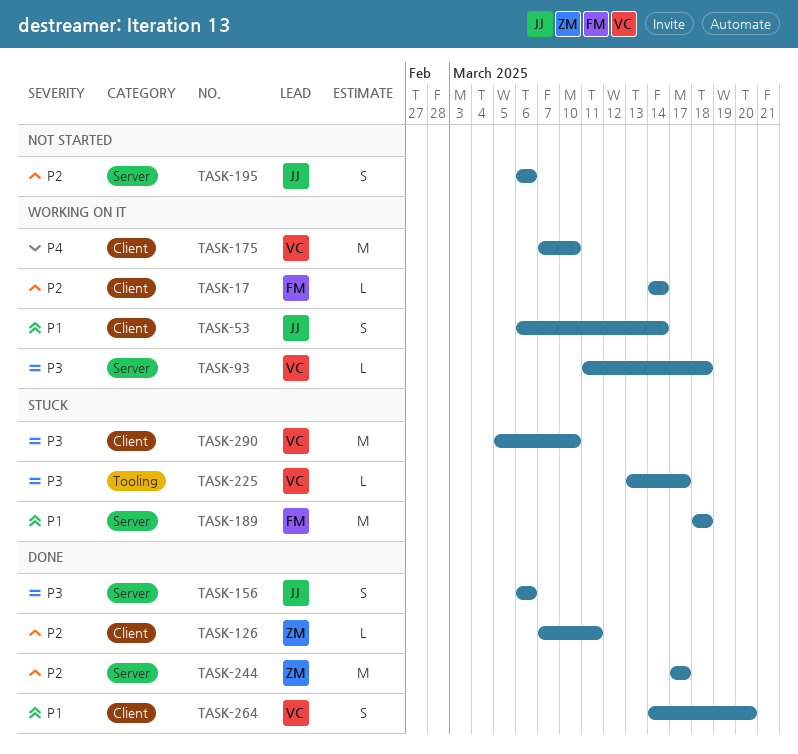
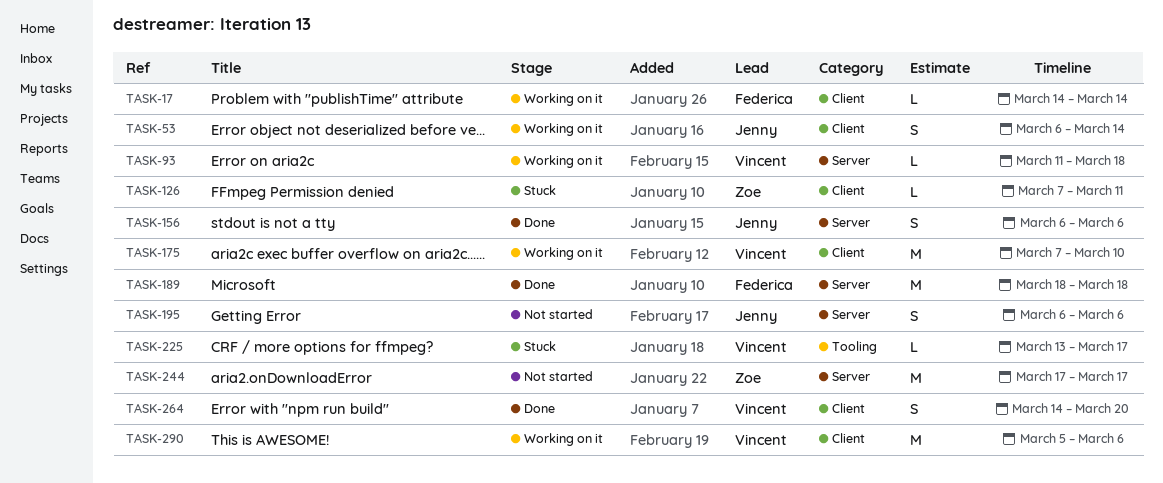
TASK-126, status: Done -> Stuck
TASK-189, status: Stuck -> Done
TASK-244, status: Done -> Not started
TASK-290, status: Stuck -> Working on it
TASK-290, due: Mar 10 -> Mar 6

